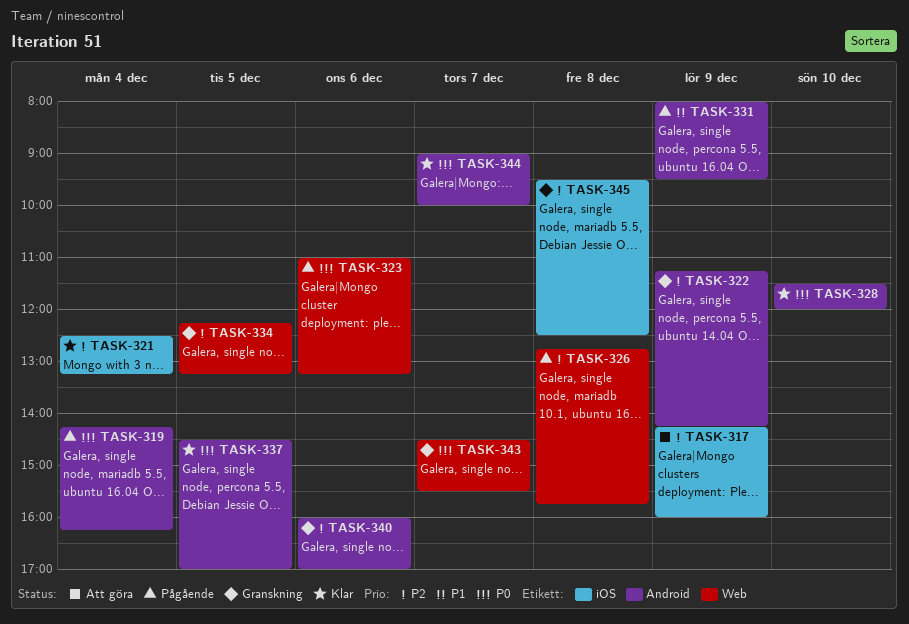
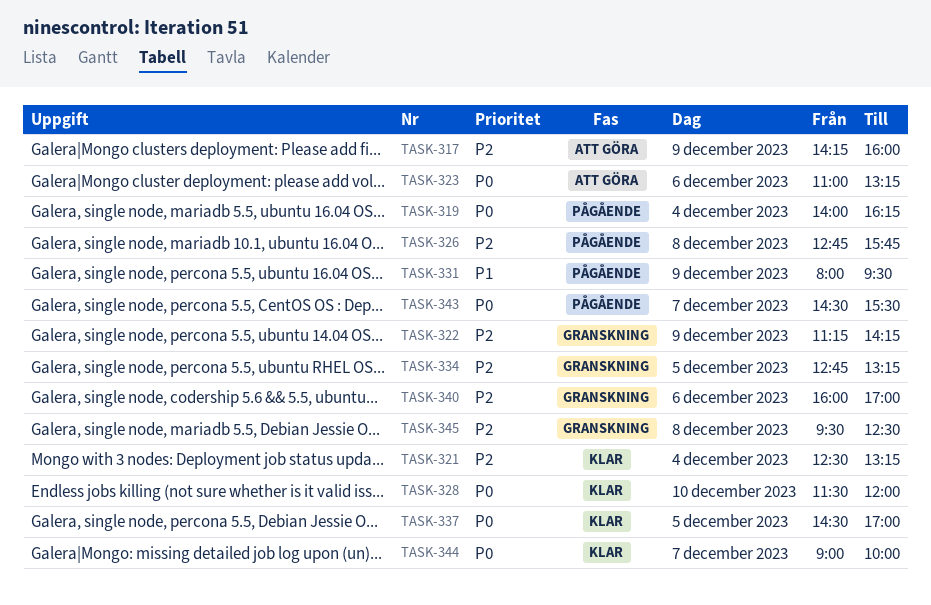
TASK-319, begins: 14:15 -> 14:00
TASK-323, status: Pågående -> Att göra
TASK-334, begins: 12:15 -> 12:45
TASK-343, status: Granskning -> Pågående

